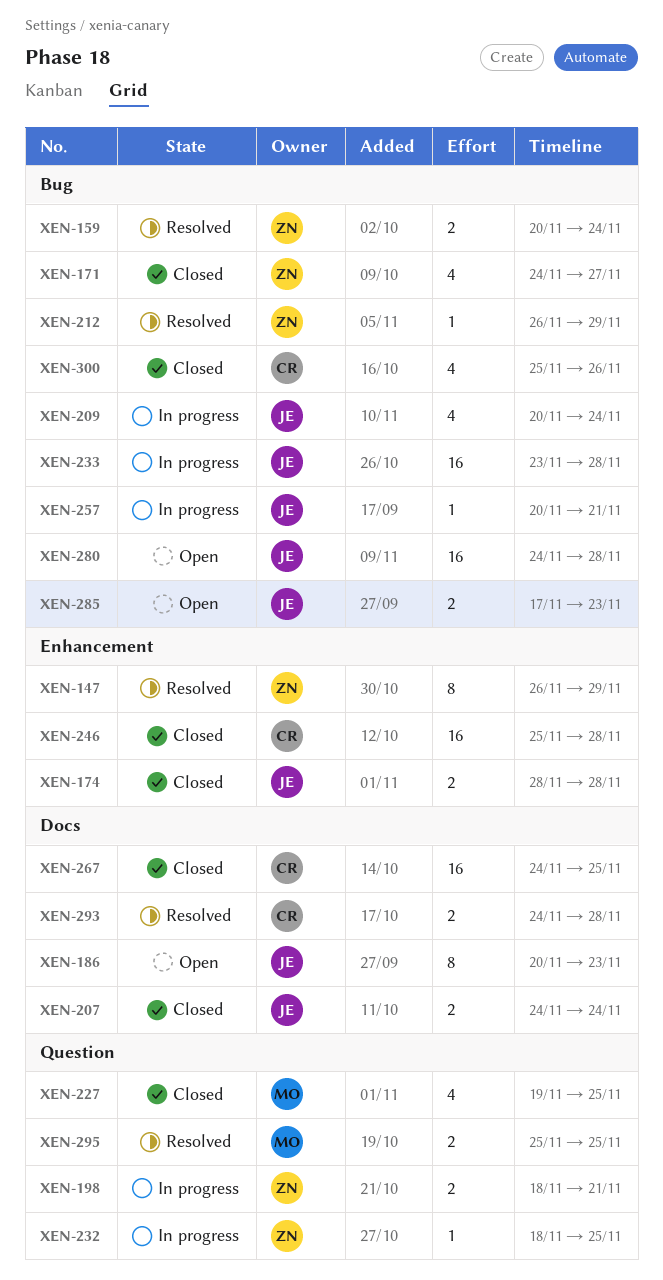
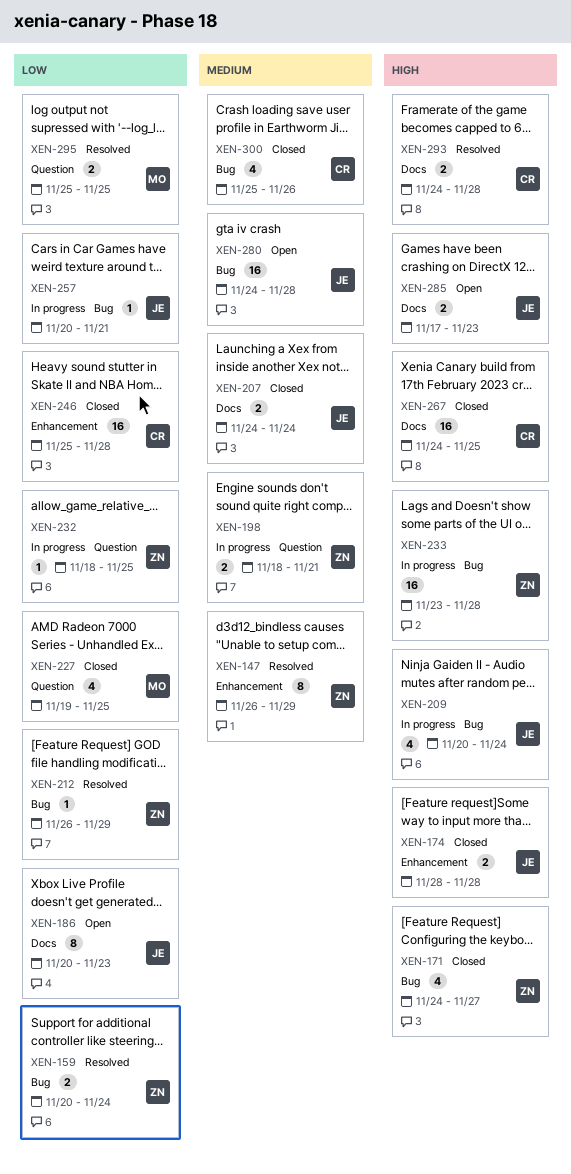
XEN-233, owner: JE -> ZN
XEN-285, label: Bug -> Docs

